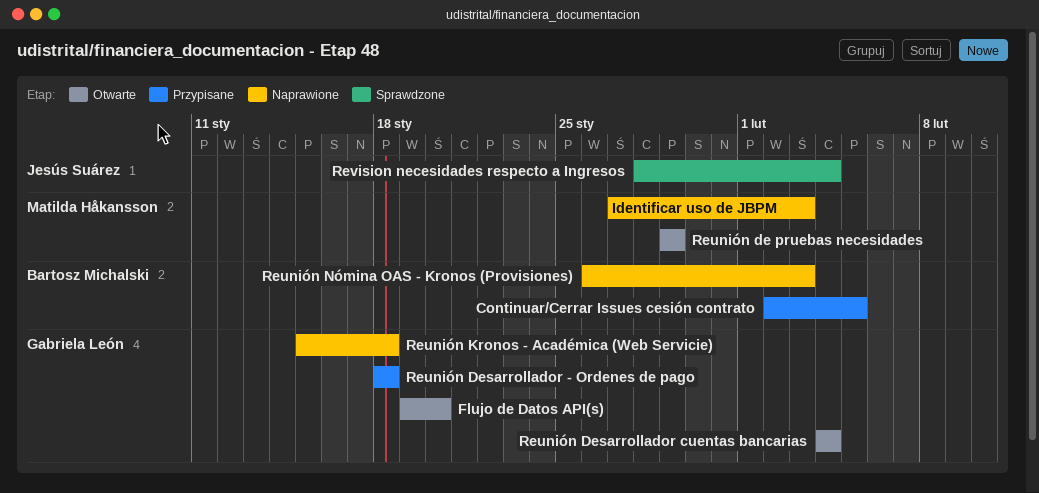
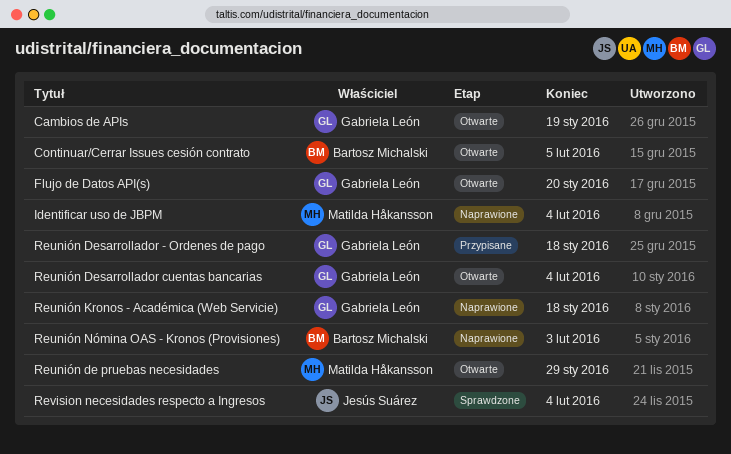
Cambios de APIs: none -> present
Continuar/Cerrar Issues cesión contrato, status: Przypisane -> Otwarte
Identificar uso de JBPM, due: Feb 3 -> Feb 4

